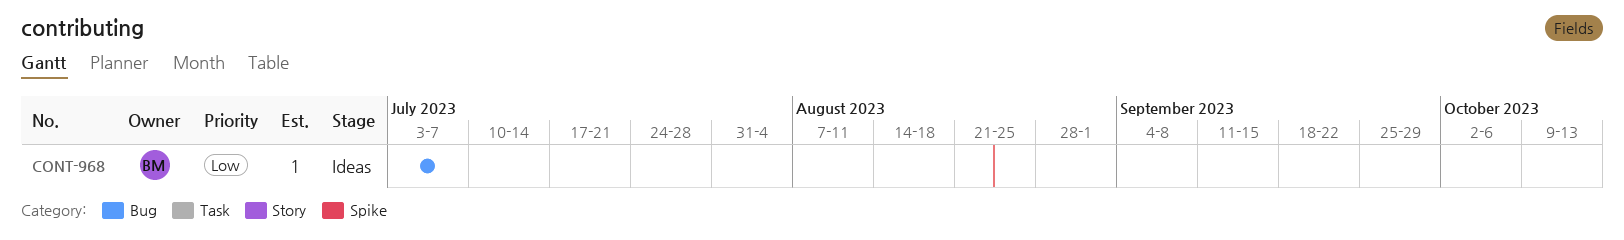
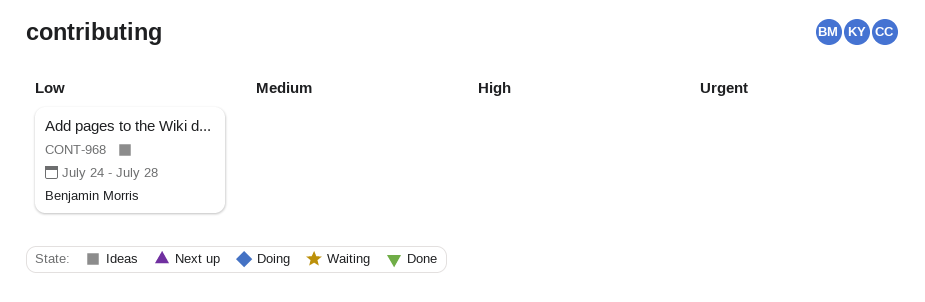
CONT-968, start: Jul 3 -> Jul 24
CONT-968, due: Jul 7 -> Jul 28

